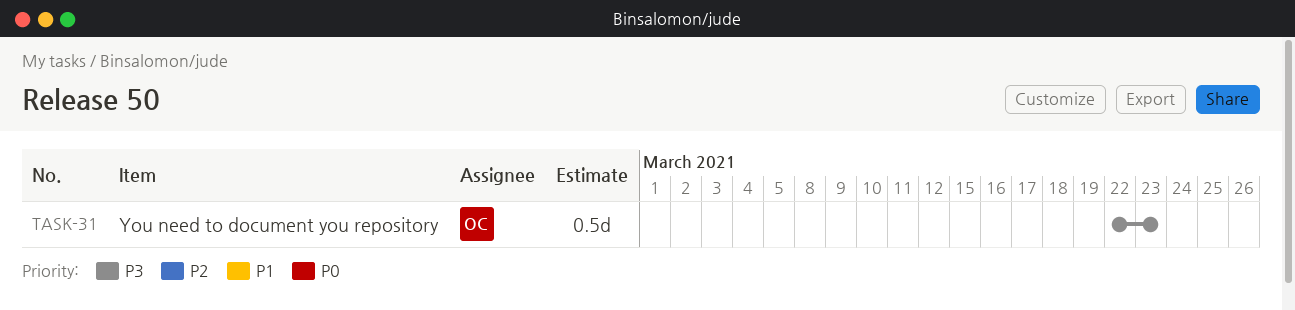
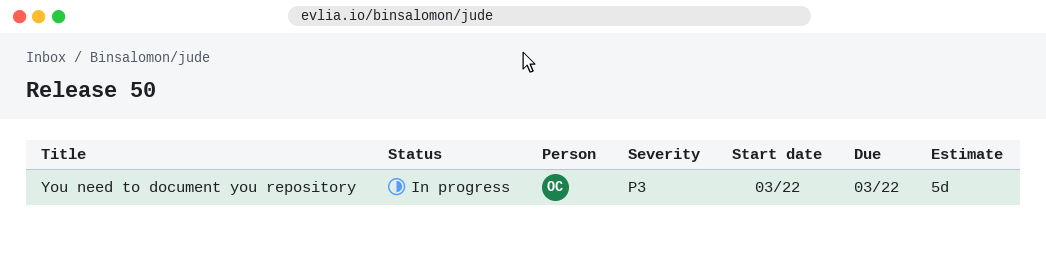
You need to document you repository, estimate: 0.5d -> 5d
You need to document you repository, due: Mar 23 -> Mar 22

